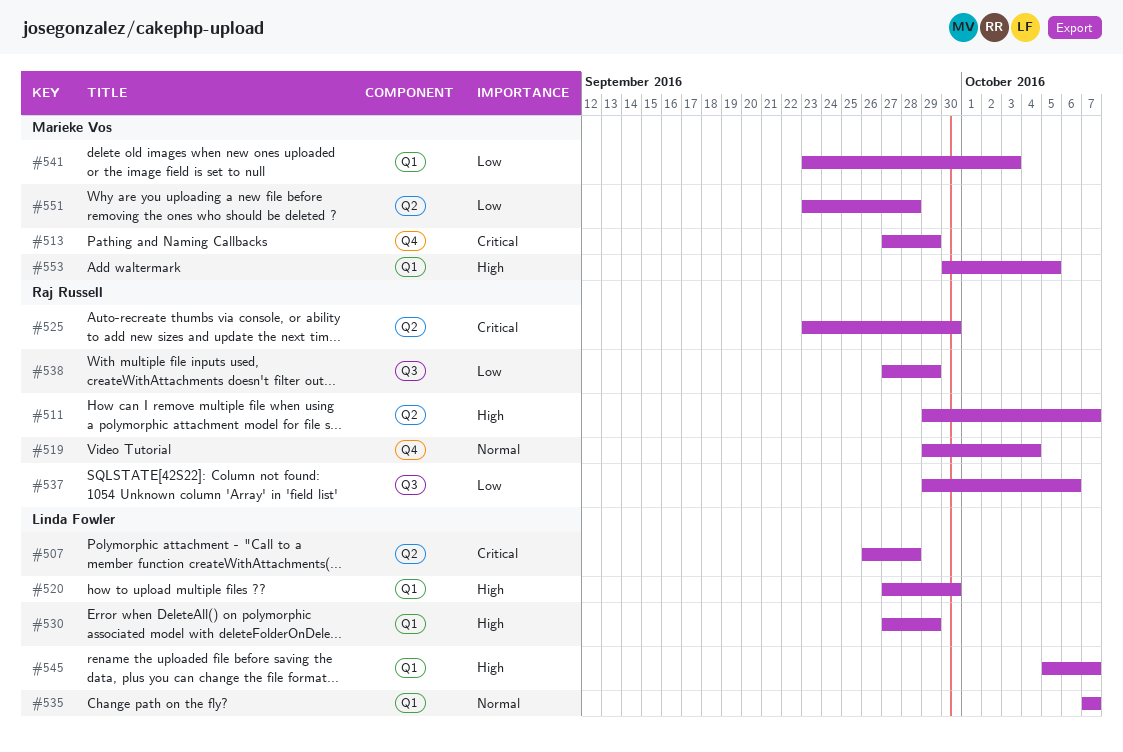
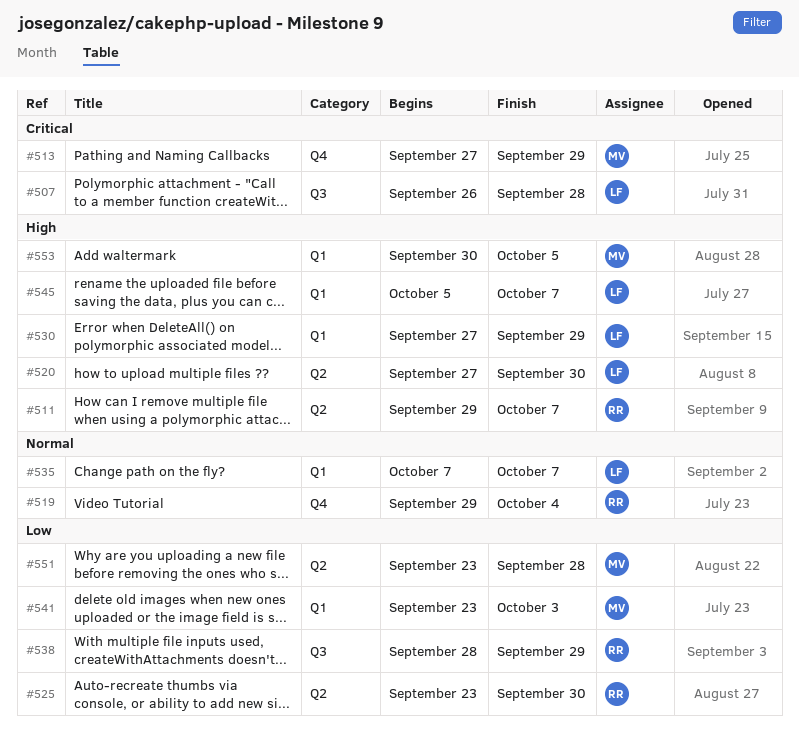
#507, label: Q2 -> Q3
#520, label: Q1 -> Q2
#525, priority: Critical -> Low
#537: present -> none
#538, start: Sep 27 -> Sep 28

